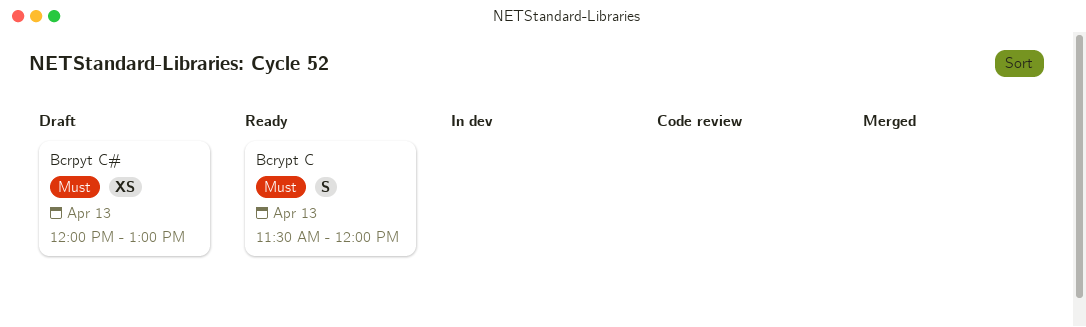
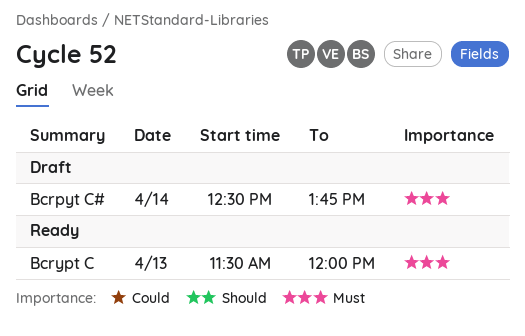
Bcrpyt C#, day: Apr 13 -> Apr 14
Bcrpyt C#, begins: 12:00 -> 12:30
Bcrpyt C#, ends: 13:00 -> 13:45

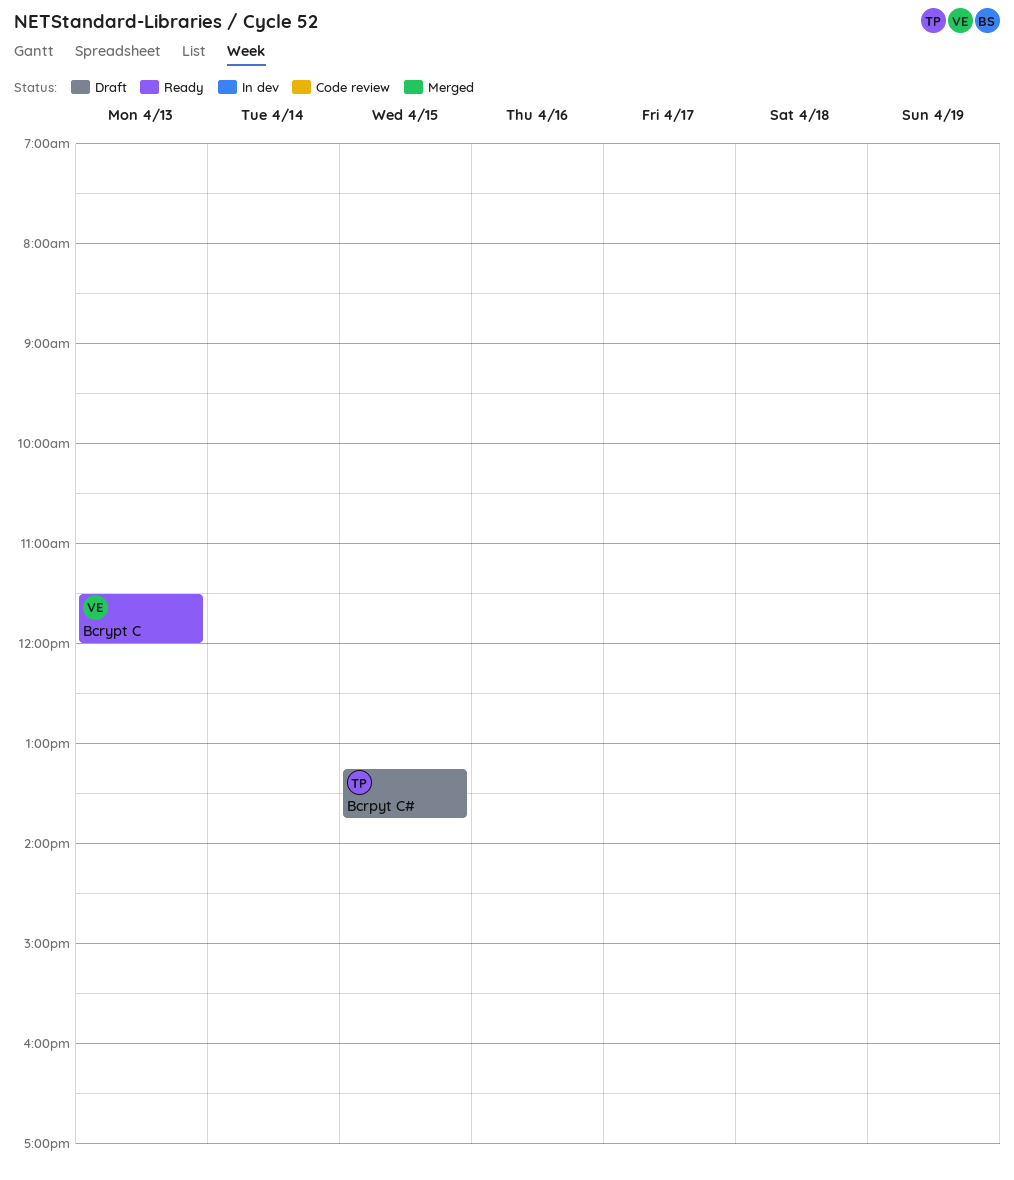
Bcrpyt C#, day: Apr 14 -> Apr 15
Bcrpyt C#, begins: 12:30 -> 13:15

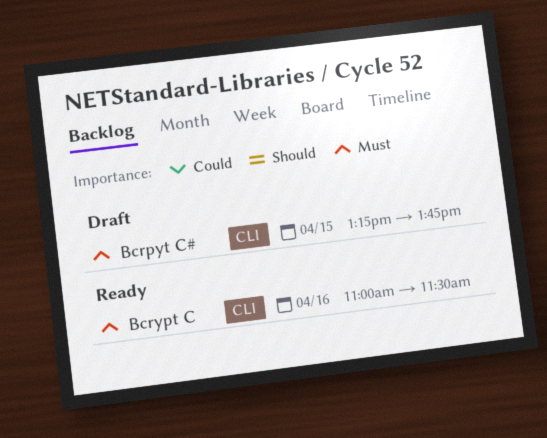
Bcrypt C, day: Apr 13 -> Apr 16
Bcrypt C, begins: 11:30 -> 11:00
Bcrypt C, ends: 12:00 -> 11:30

